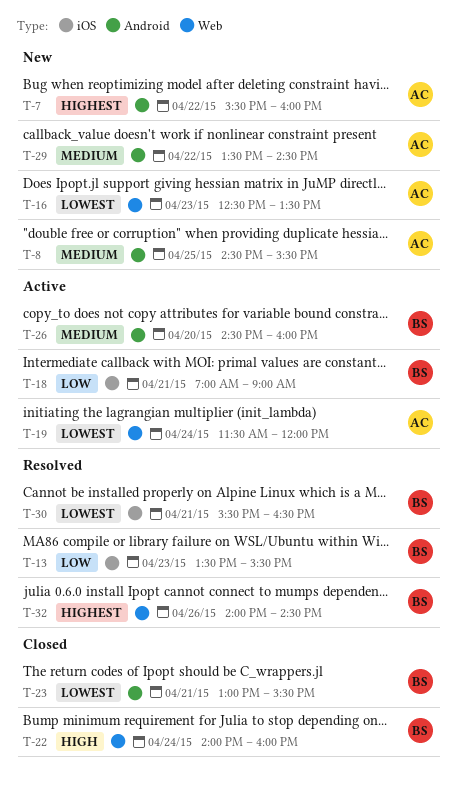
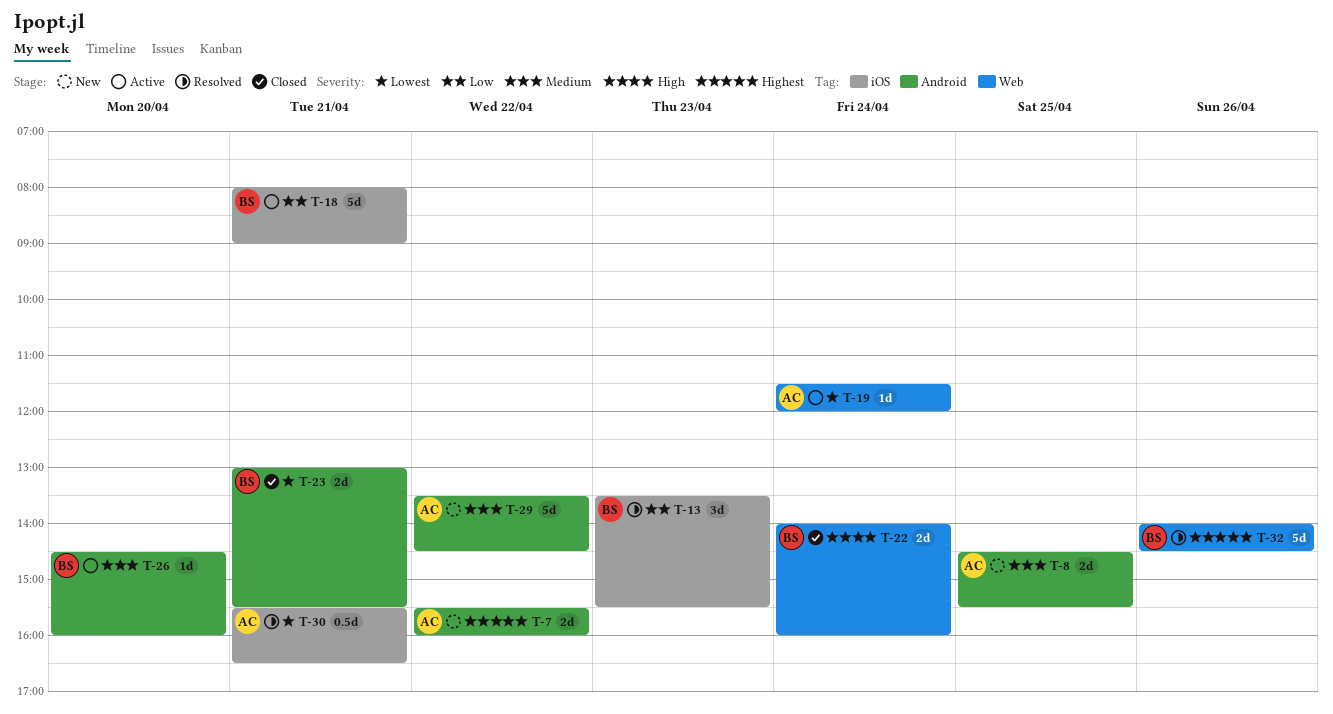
T-16: present -> none
T-18, begins: 07:00 -> 08:00
T-30, owner: BS -> AC

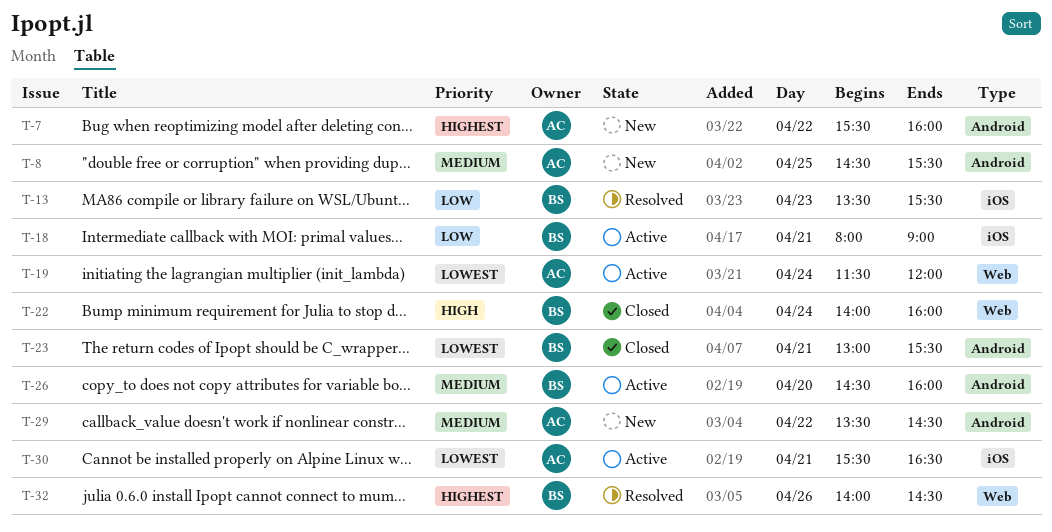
T-30, status: Resolved -> Active

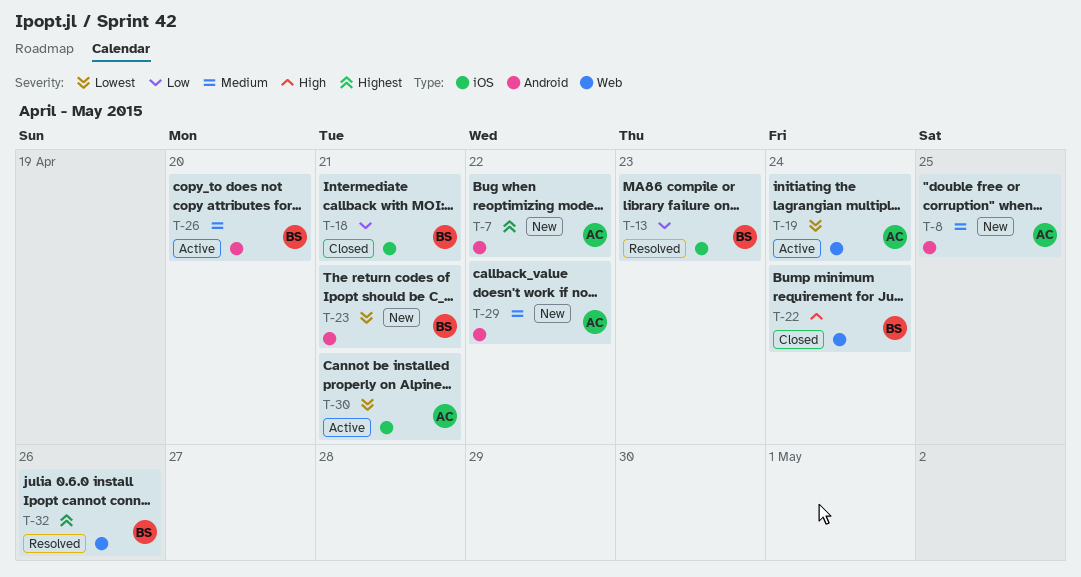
T-18, status: Active -> Closed
T-23, status: Closed -> New

